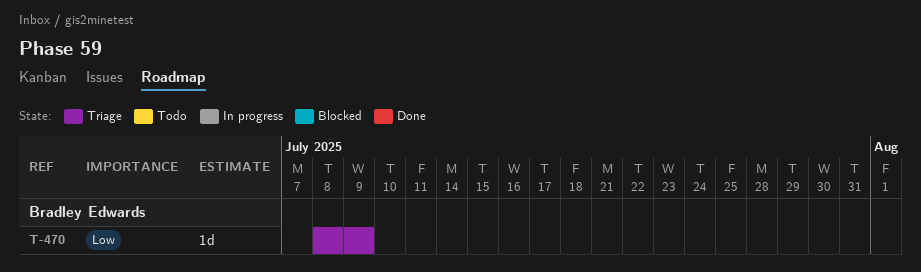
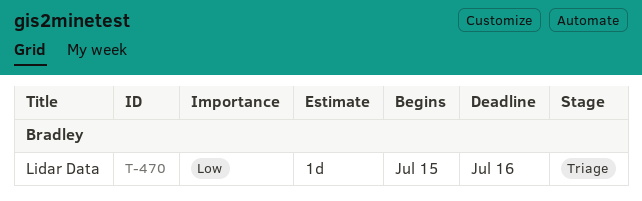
T-470, start: Jul 8 -> Jul 15
T-470, due: Jul 9 -> Jul 16

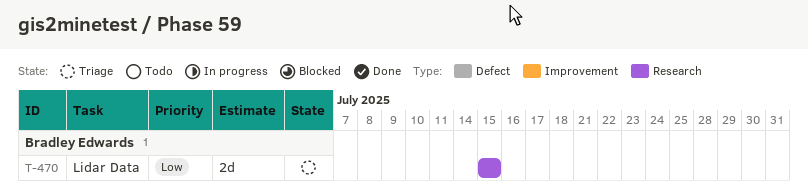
T-470, estimate: 1d -> 2d
T-470, due: Jul 16 -> Jul 15

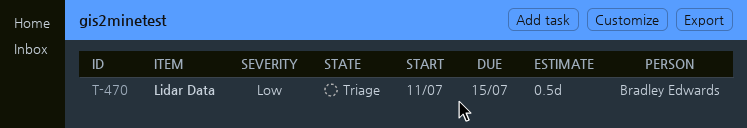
T-470, estimate: 2d -> 0.5d
T-470, start: Jul 15 -> Jul 11

